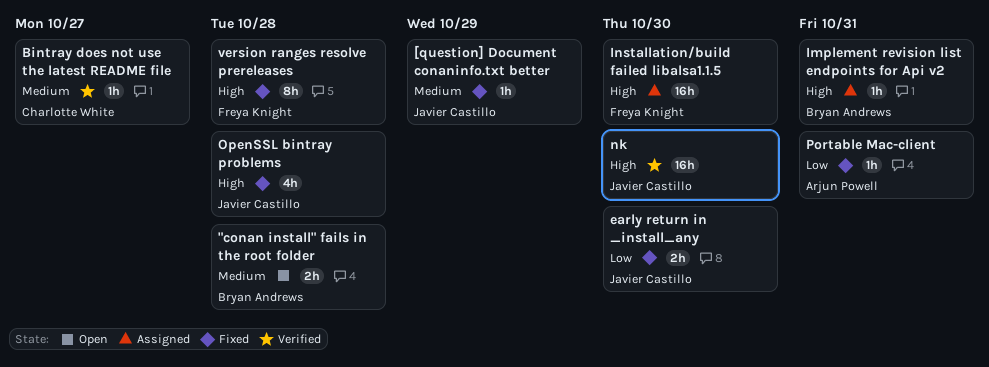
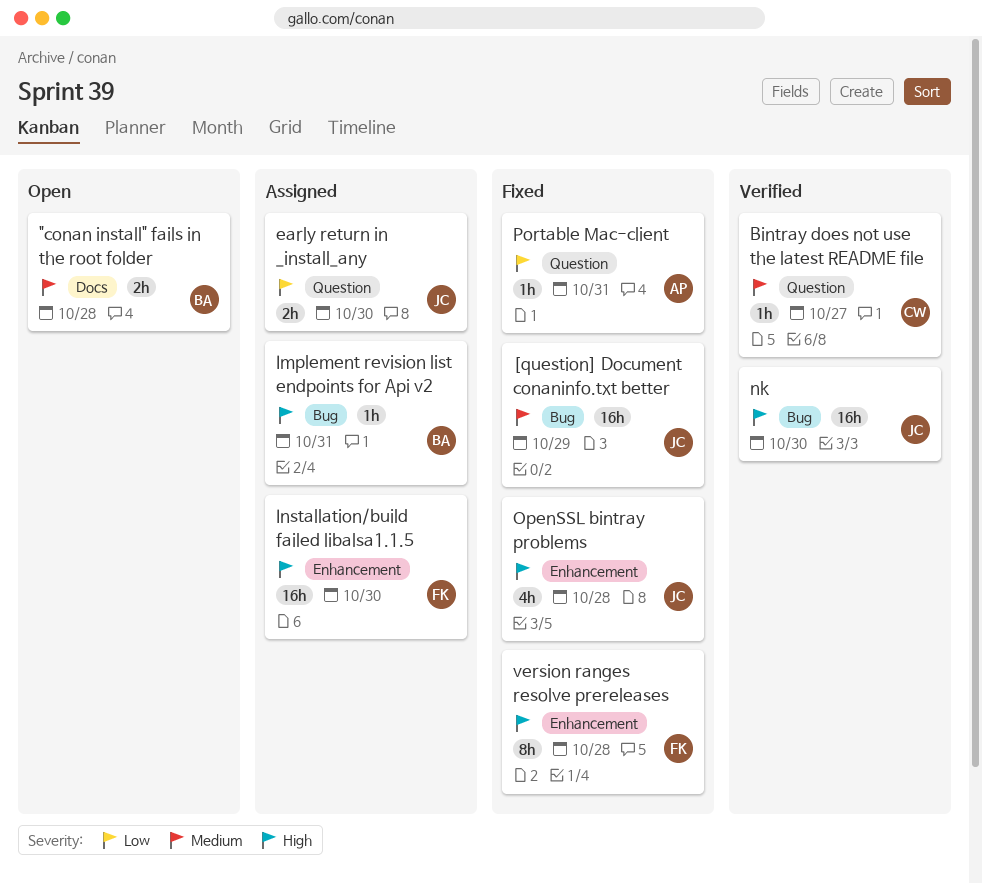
[question] Document conaninfo.txt better, estimate: 1h -> 16h
early return in _install_any, status: Fixed -> Assigned

